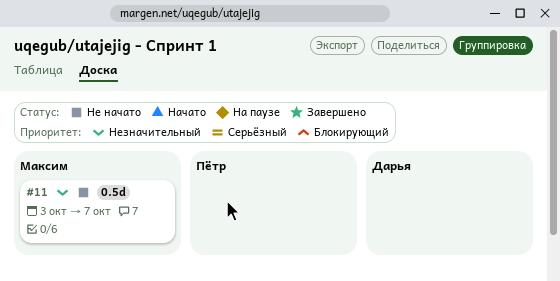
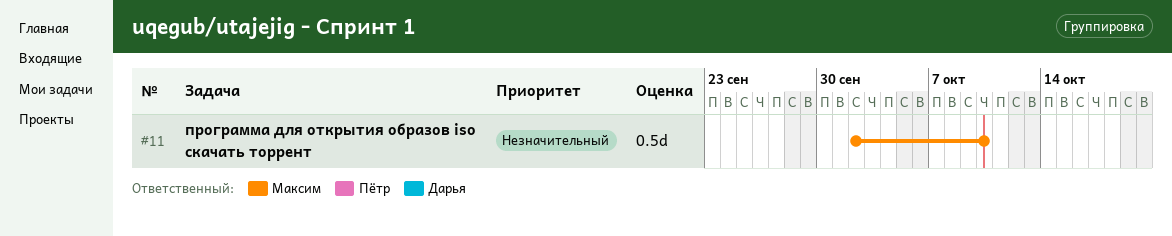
#11, start: Oct 3 -> Oct 2
#11, due: Oct 7 -> Oct 10

